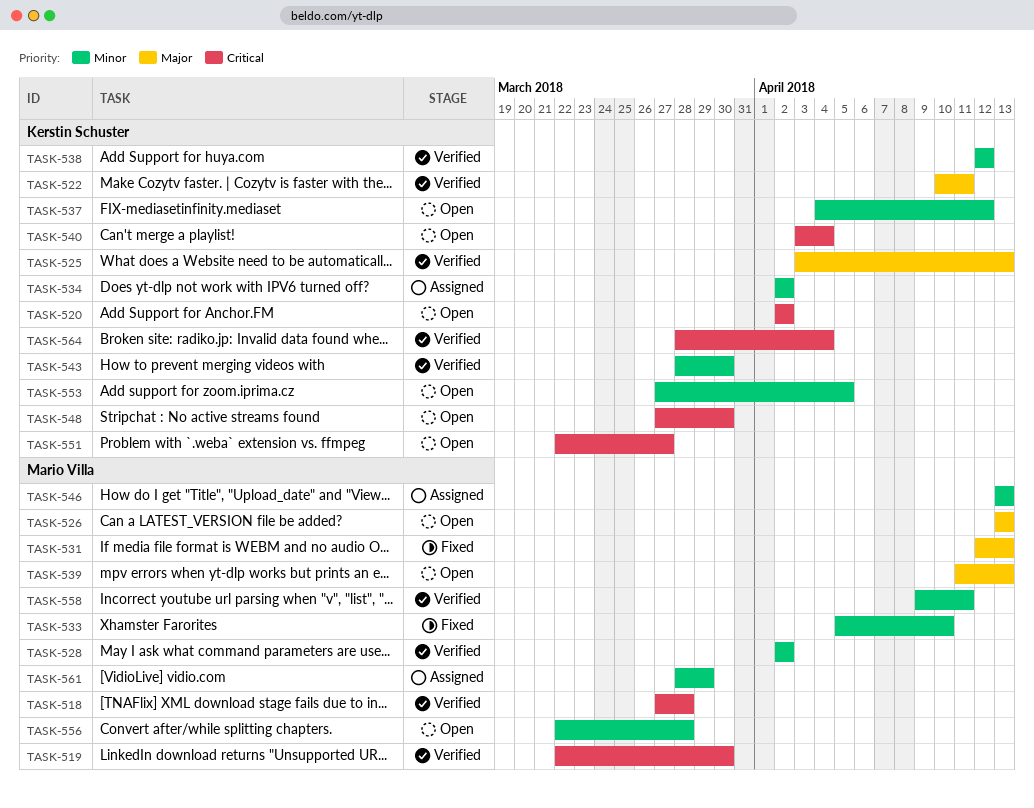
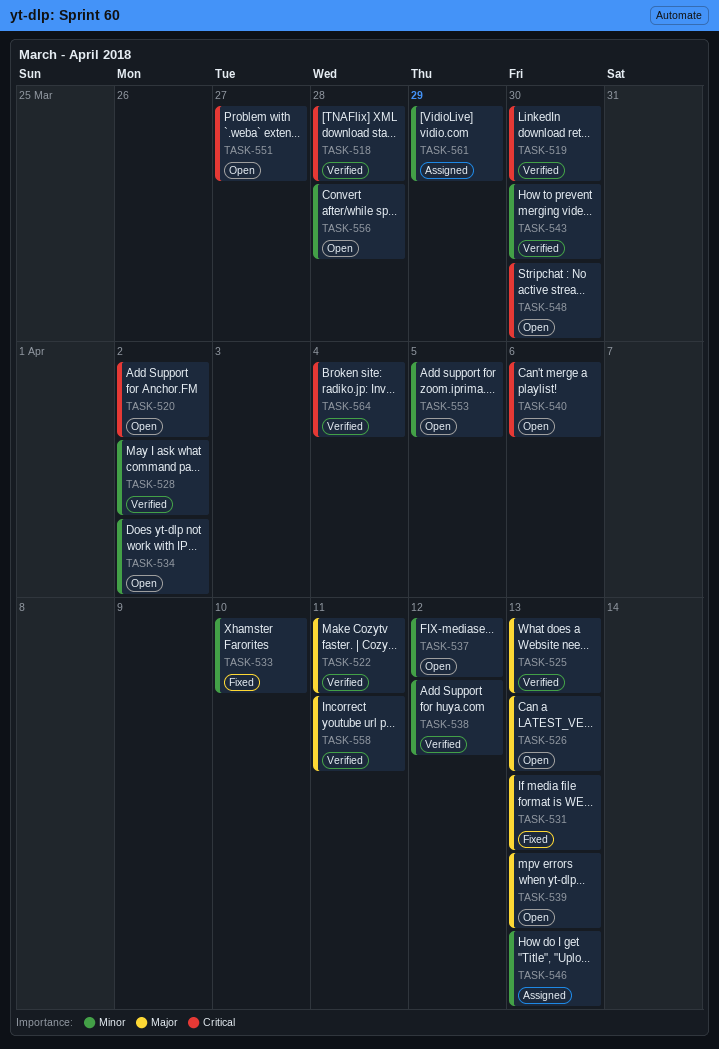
TASK-534, status: Assigned -> Open
TASK-540, due: Apr 4 -> Apr 6
TASK-558, priority: Minor -> Major

